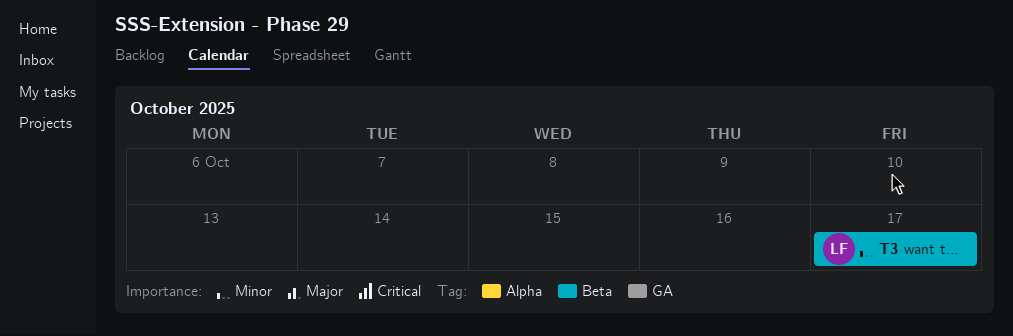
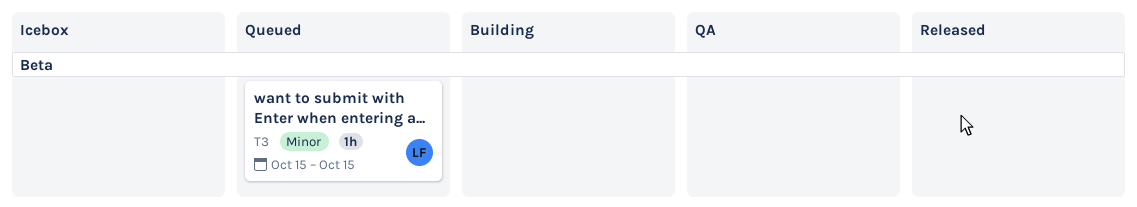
T3, start: Oct 17 -> Oct 15
T3, due: Oct 17 -> Oct 15

